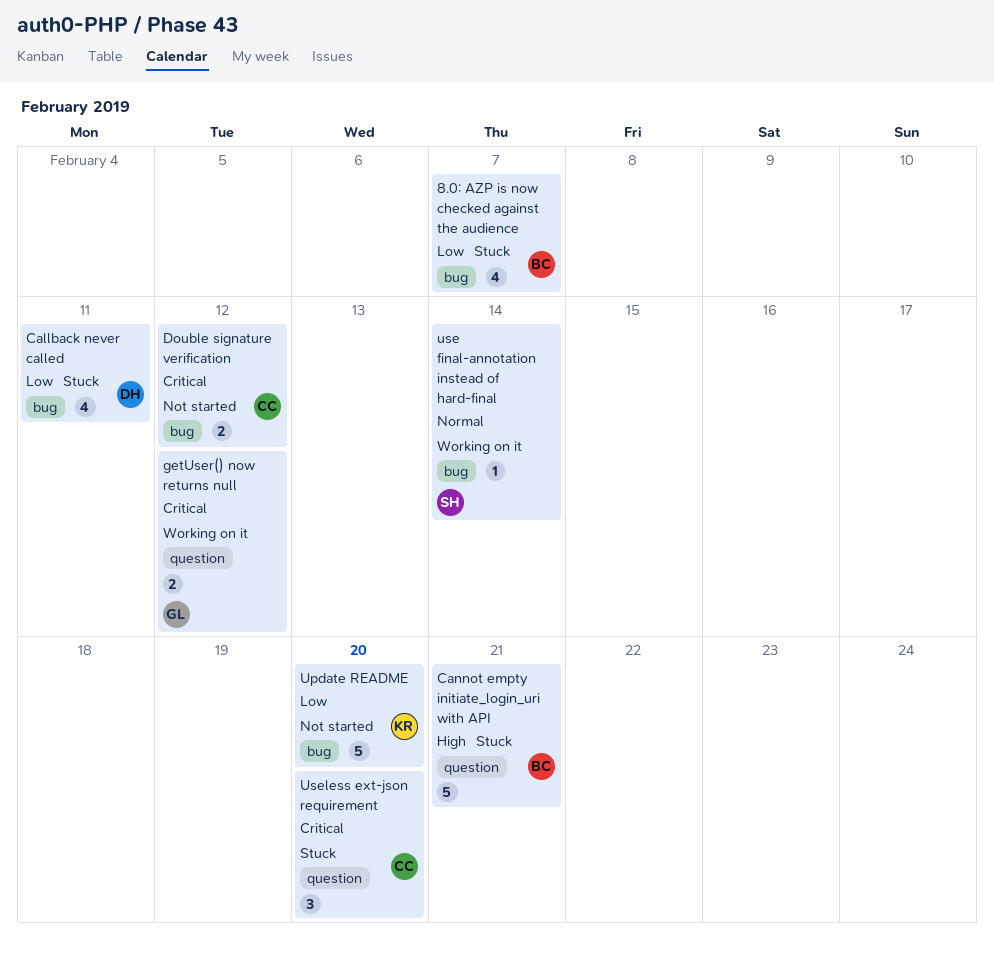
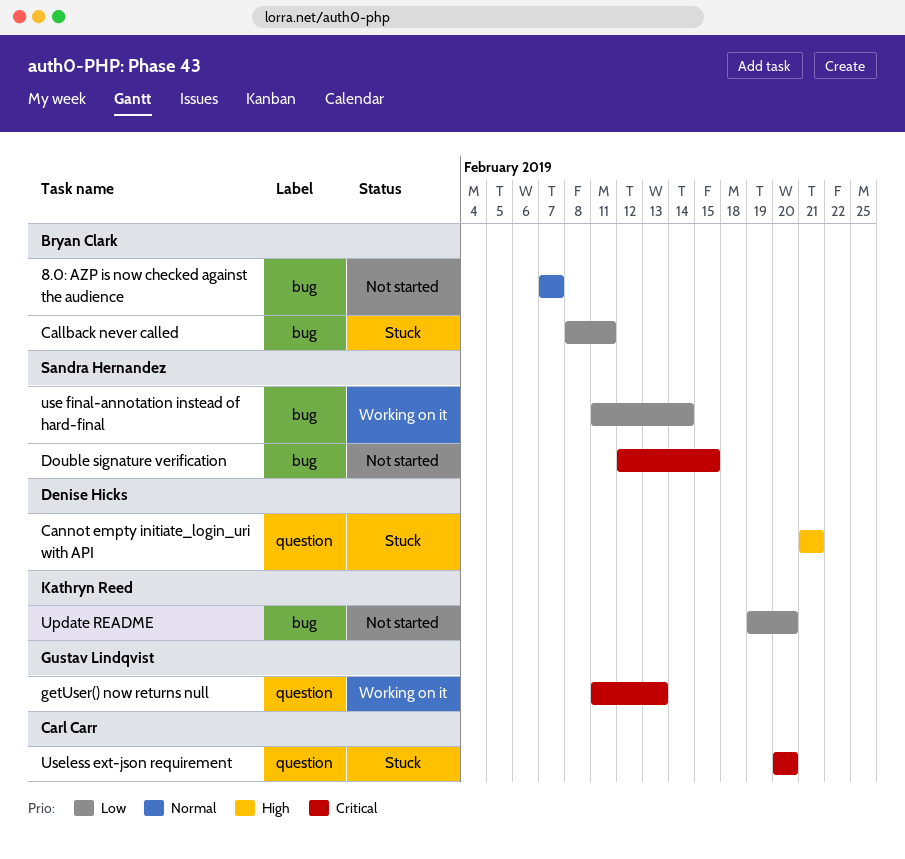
8.0: AZP is now checked against the audience, status: Stuck -> Not started
8.0: AZP is now checked against the audience, priority: Low -> Normal
Callback never called, owner: Denise Hicks -> Bryan Clark
Cannot empty initiate_login_uri with API, owner: Bryan Clark -> Denise Hicks
Double signature verification, owner: Carl Carr -> Sandra Hernandez
Double signature verification, due: Feb 12 -> Feb 15
getUser() now returns null, due: Feb 12 -> Feb 13
use final-annotation instead of hard-final, priority: Normal -> Low

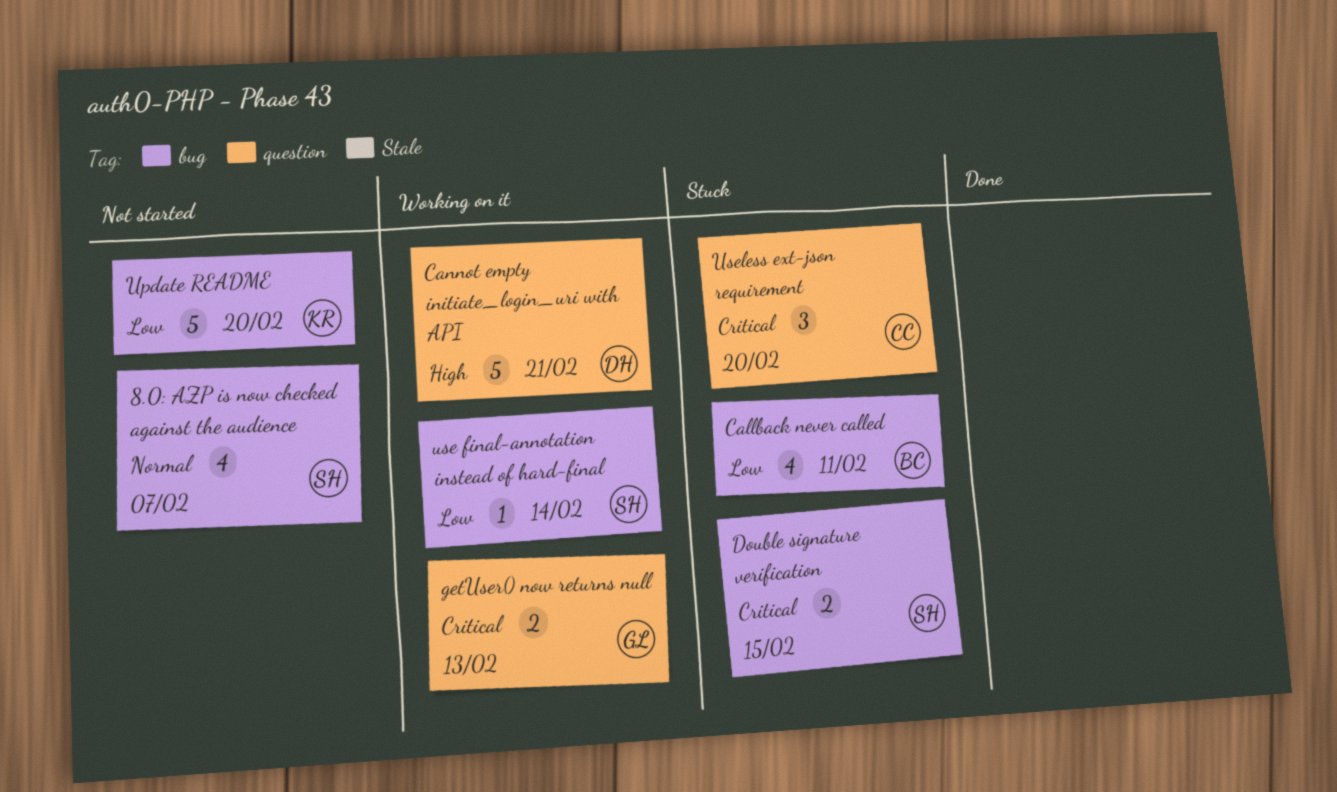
8.0: AZP is now checked against the audience, owner: Bryan Clark -> Sandra Hernandez
Cannot empty initiate_login_uri with API, status: Stuck -> Working on it
Double signature verification, status: Not started -> Stuck

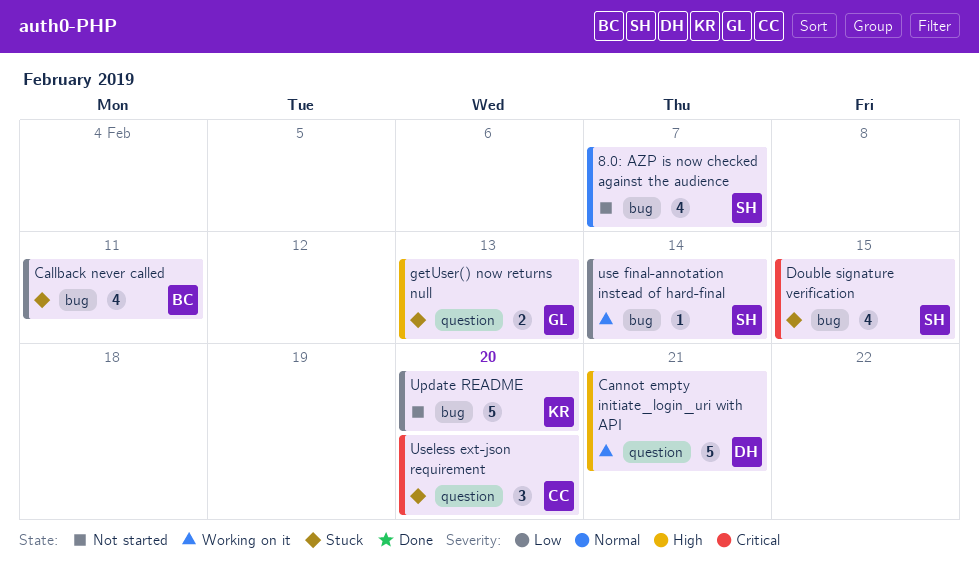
Double signature verification, estimate: 2 -> 4
getUser() now returns null, status: Working on it -> Stuck
getUser() now returns null, priority: Critical -> High

